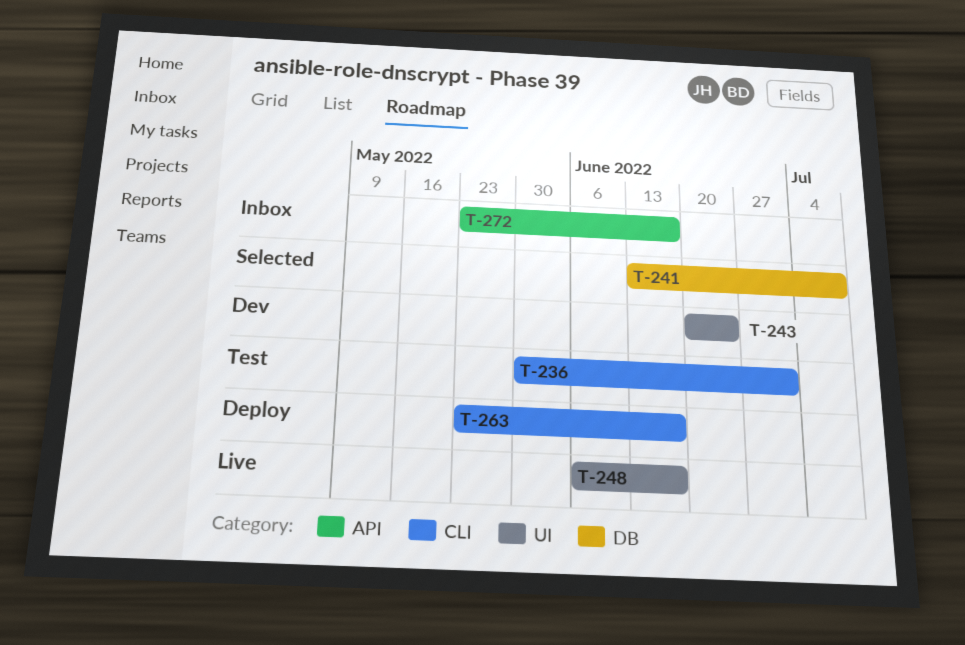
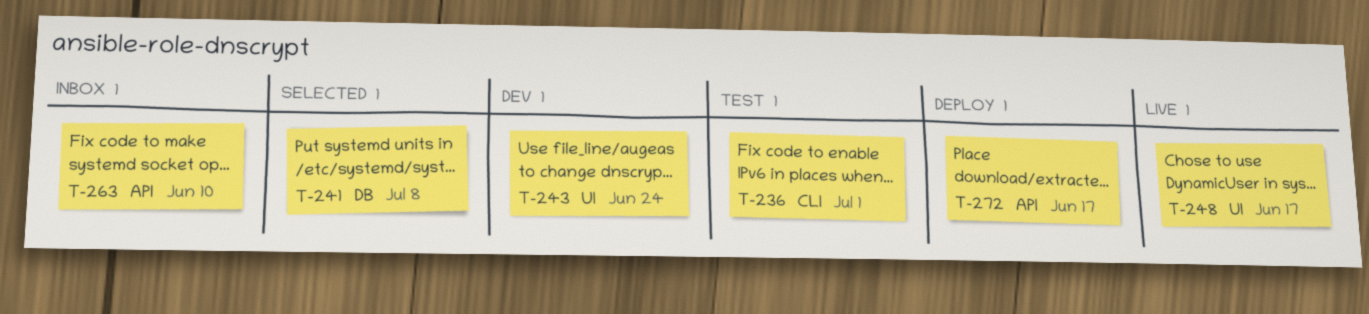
T-263, status: Deploy -> Inbox
T-263, label: CLI -> API
T-263, due: Jun 17 -> Jun 10
T-272, status: Inbox -> Deploy

